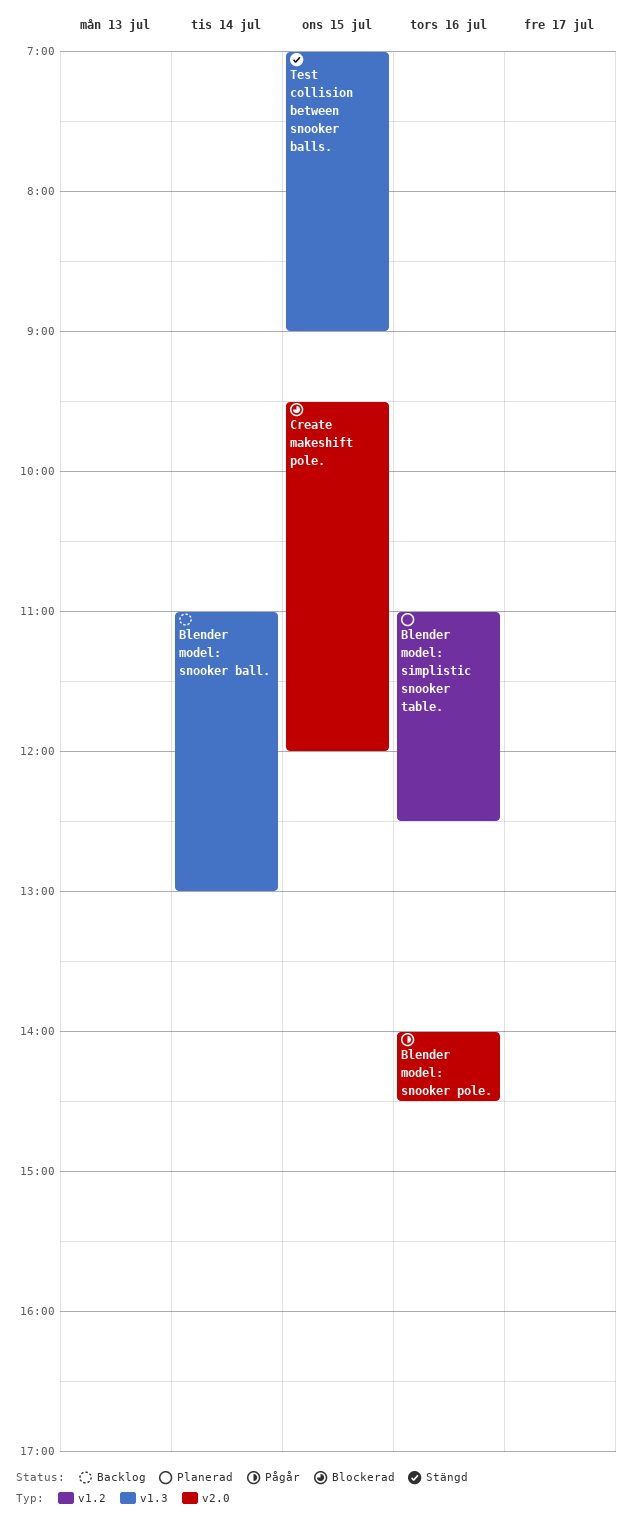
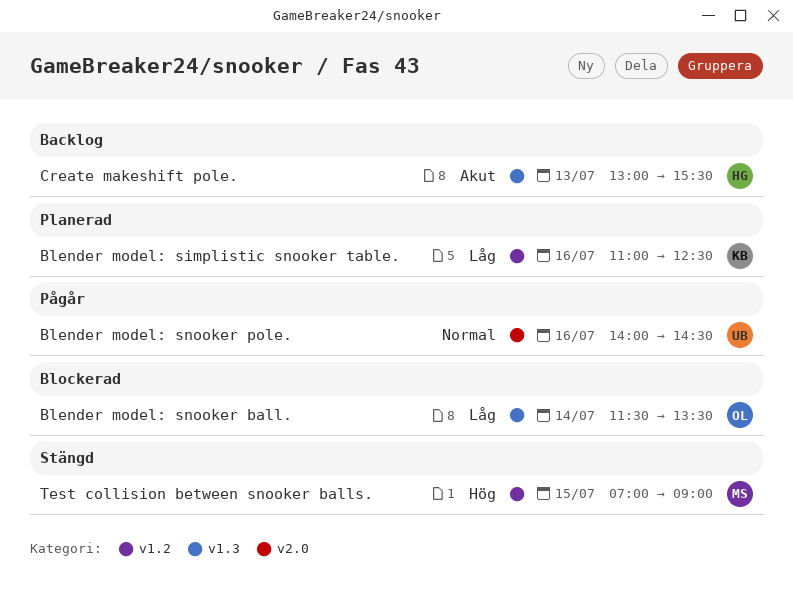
Blender model: snooker ball., status: Backlog -> Blockerad
Blender model: snooker ball., begins: 11:00 -> 11:30
Blender model: snooker ball., ends: 13:00 -> 13:30
Create makeshift pole., status: Blockerad -> Backlog
Create makeshift pole., label: v2.0 -> v1.3
Create makeshift pole., day: Jul 15 -> Jul 13
Create makeshift pole., begins: 09:30 -> 13:00
Create makeshift pole., ends: 12:00 -> 15:30
Test collision between snooker balls., label: v1.3 -> v1.2

